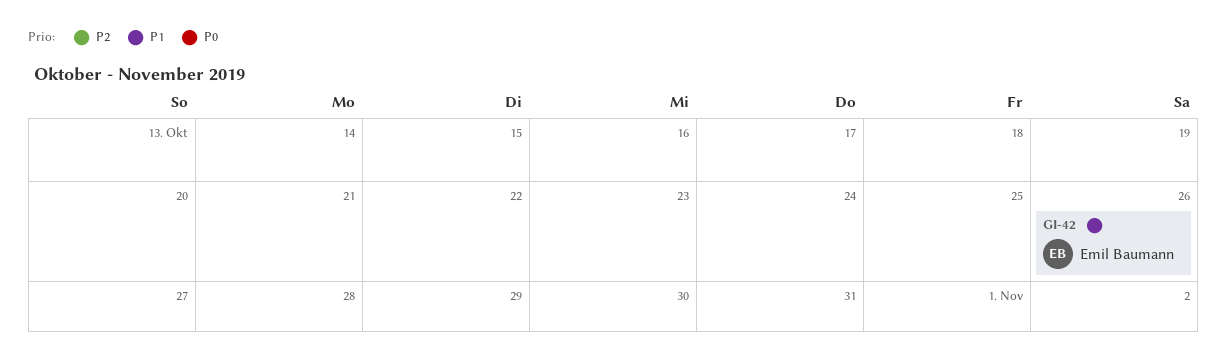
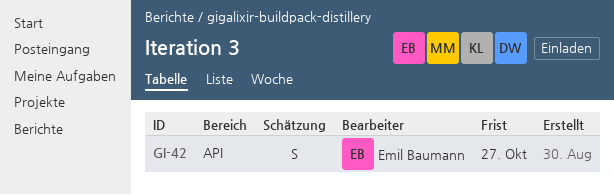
GI-42, due: Oct 26 -> Oct 27

